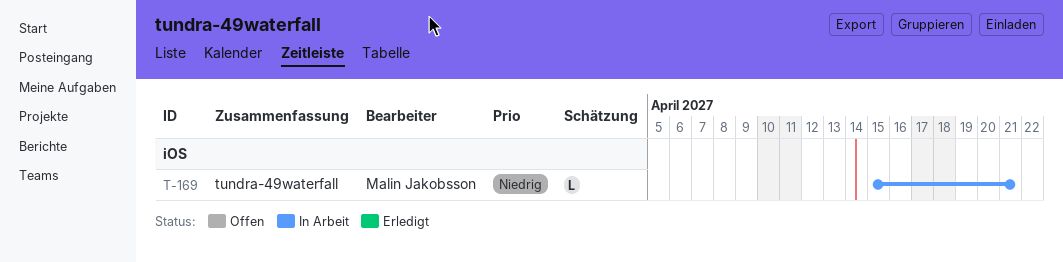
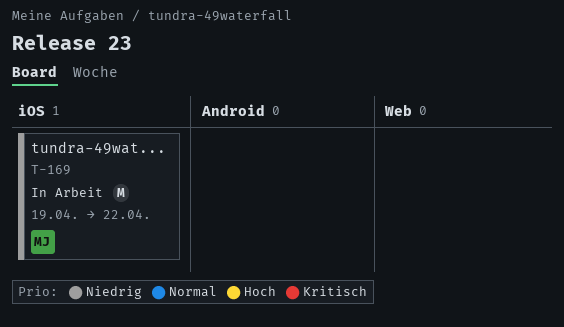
T-169, estimate: L -> M
T-169, start: Apr 15 -> Apr 19
T-169, due: Apr 21 -> Apr 22

